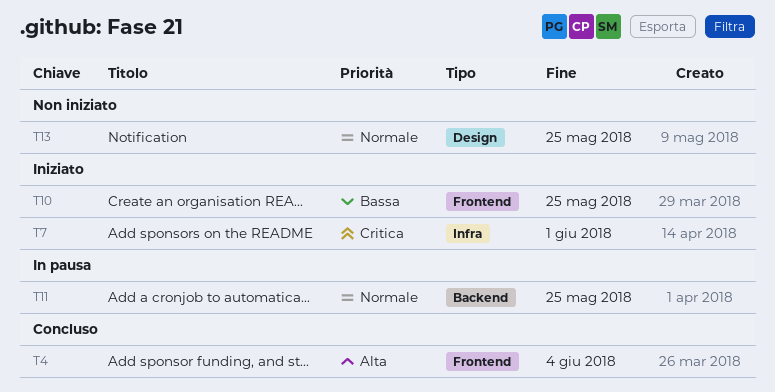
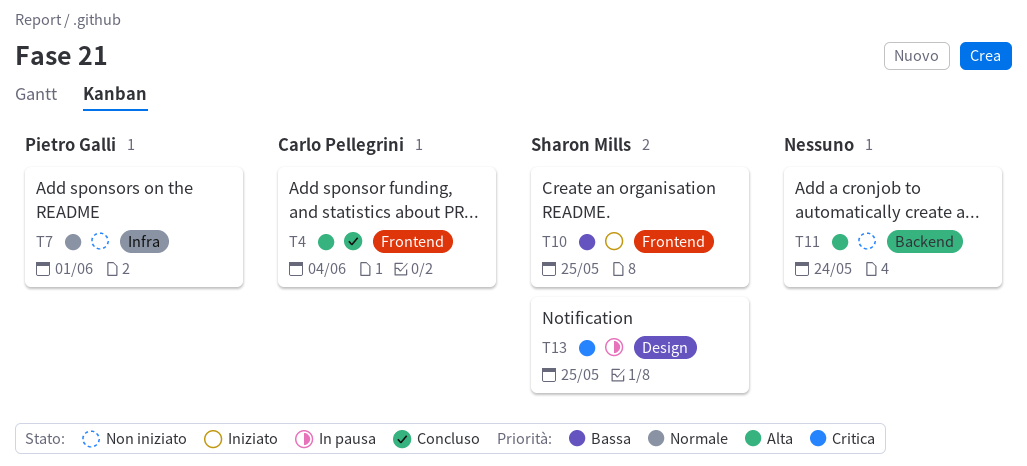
T7, status: Iniziato -> Non iniziato
T7, priority: Critica -> Normale
T11, status: In pausa -> Non iniziato
T11, priority: Normale -> Alta
T11, due: May 25 -> May 24
T13, status: Non iniziato -> In pausa
T13, priority: Normale -> Critica

